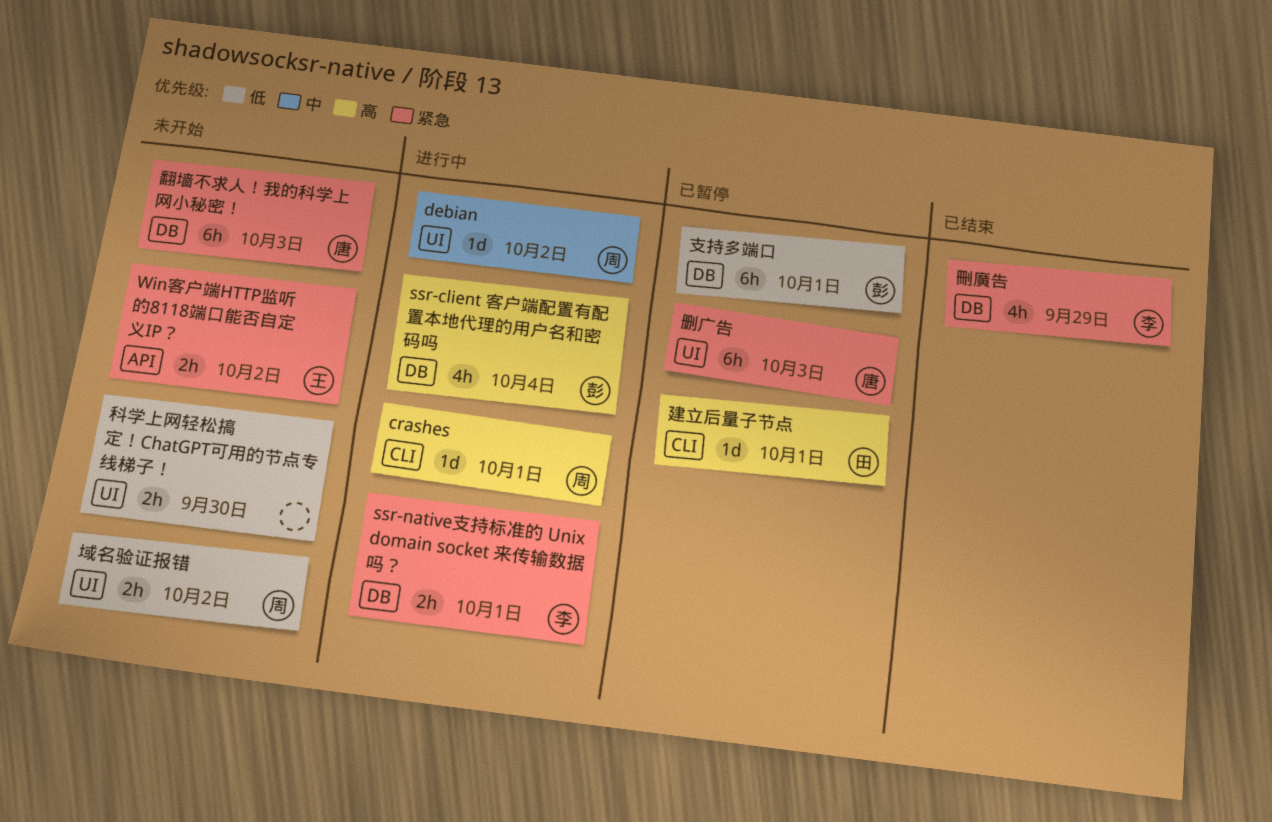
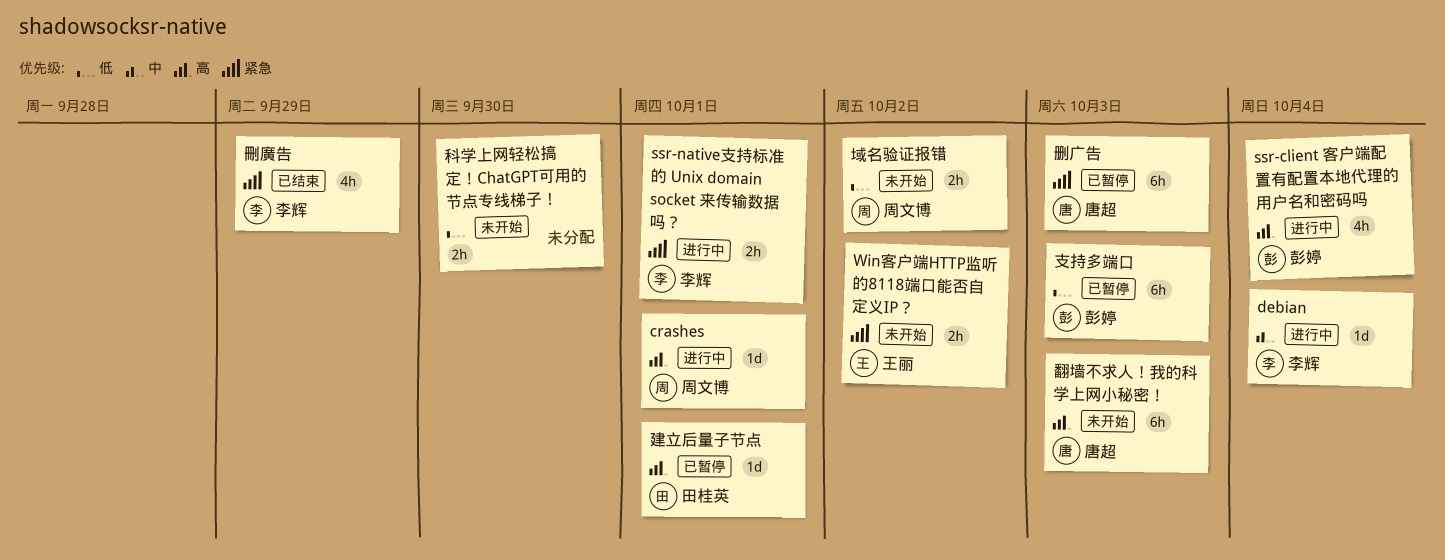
debian, owner: 周文博 -> 李辉
debian, due: Oct 2 -> Oct 4
支持多端口, due: Oct 1 -> Oct 3
翻墙不求人！我的科学上网小秘密！, priority: 紧急 -> 高

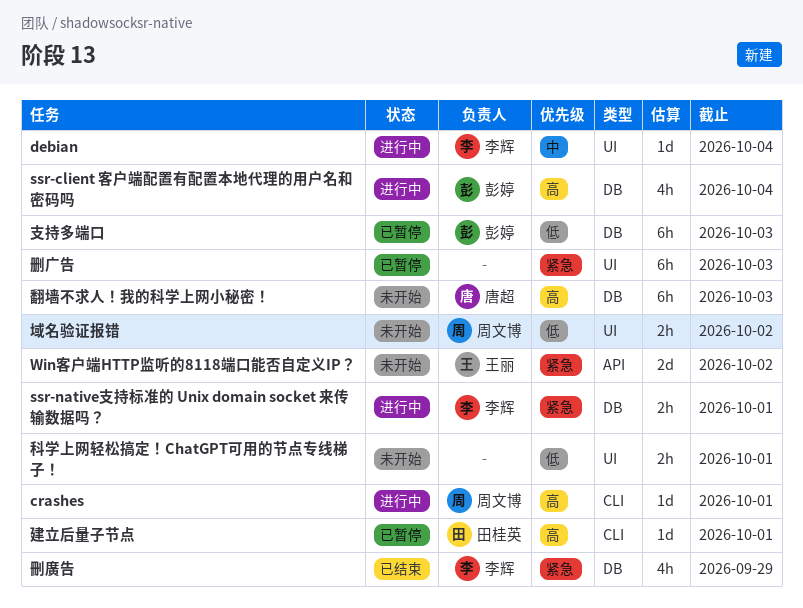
Win客户端HTTP监听的8118端口能否自定义IP？, estimate: 2h -> 2d
删广告, owner: 唐超 -> none
科学上网轻松搞定！ChatGPT可用的节点专线梯子！, due: Sep 30 -> Oct 1

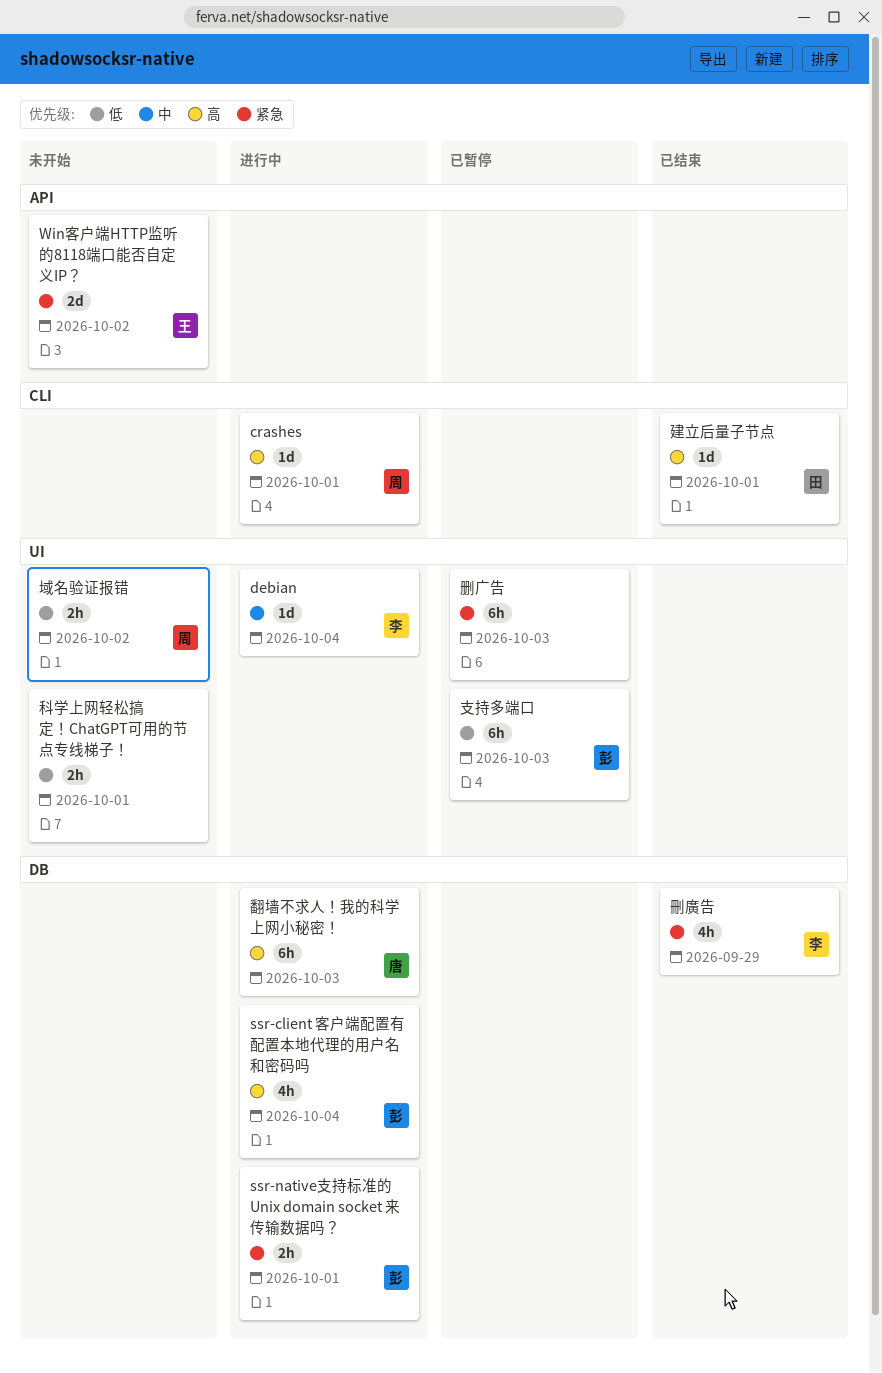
ssr-native支持标准的 Unix domain socket 来传输数据吗？, owner: 李辉 -> 彭婷
建立后量子节点, status: 已暂停 -> 已结束
支持多端口, label: DB -> UI
翻墙不求人！我的科学上网小秘密！, status: 未开始 -> 进行中

